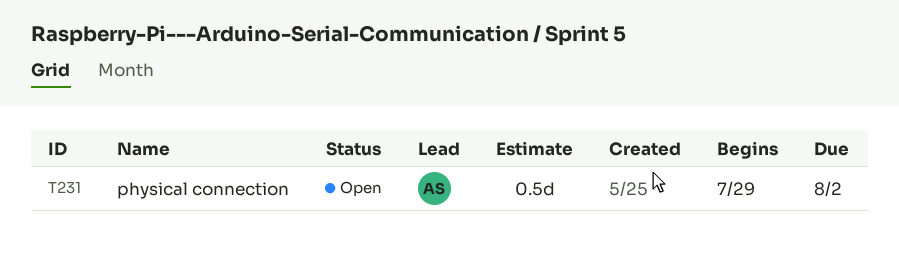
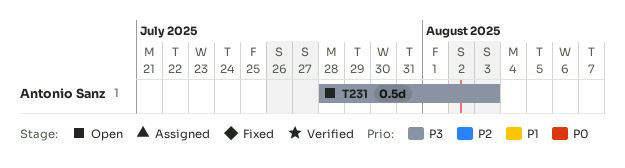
T231, start: Jul 29 -> Jul 28
T231, due: Aug 2 -> Aug 3

